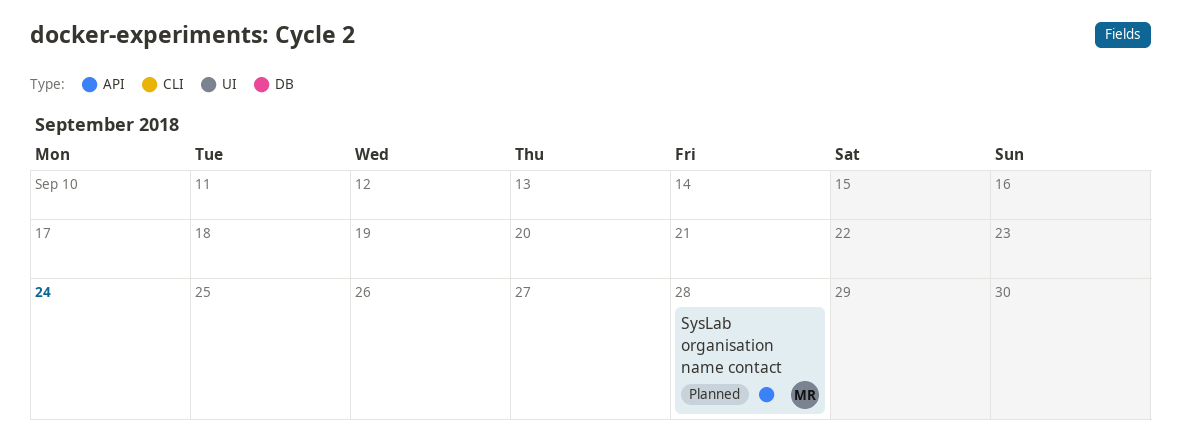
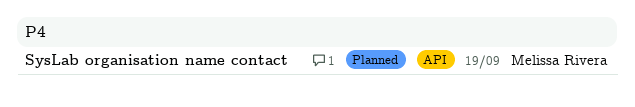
SysLab organisation name contact, due: Sep 28 -> Sep 19

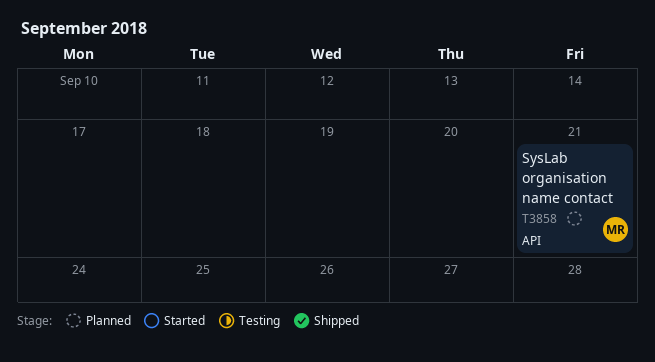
SysLab organisation name contact, due: Sep 19 -> Sep 21

